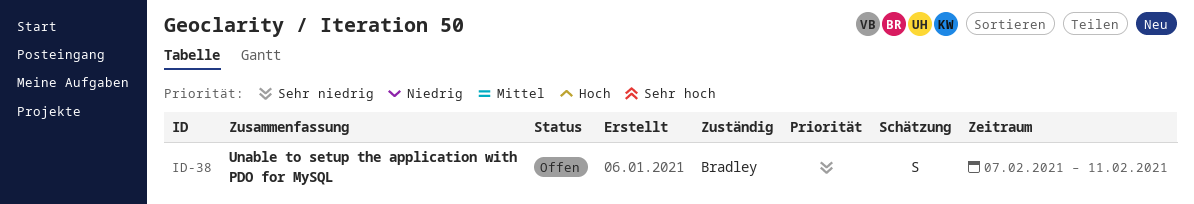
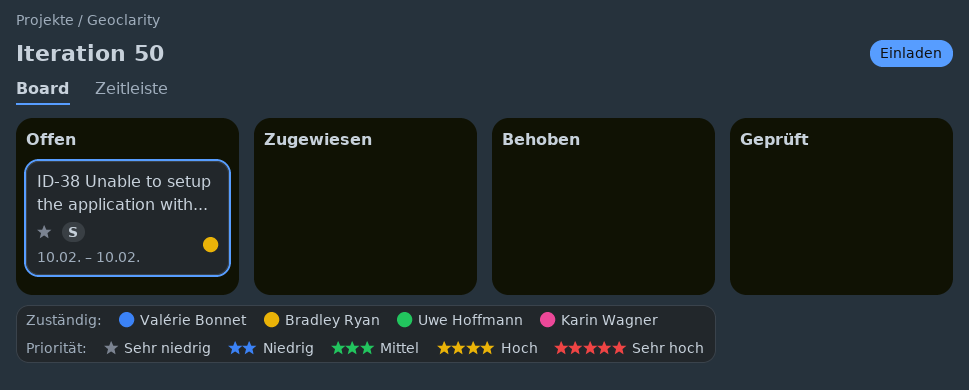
ID-38, start: Feb 7 -> Feb 10
ID-38, due: Feb 11 -> Feb 10

